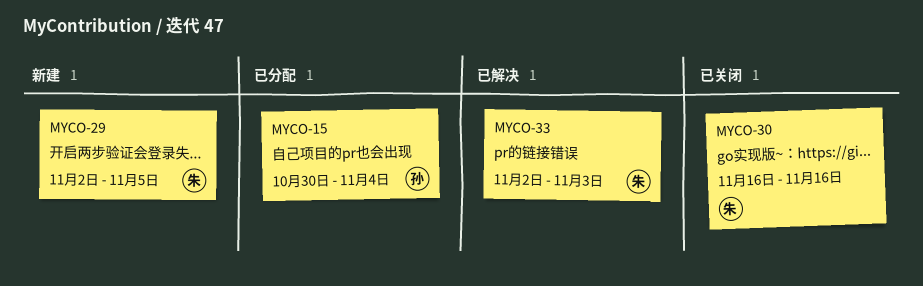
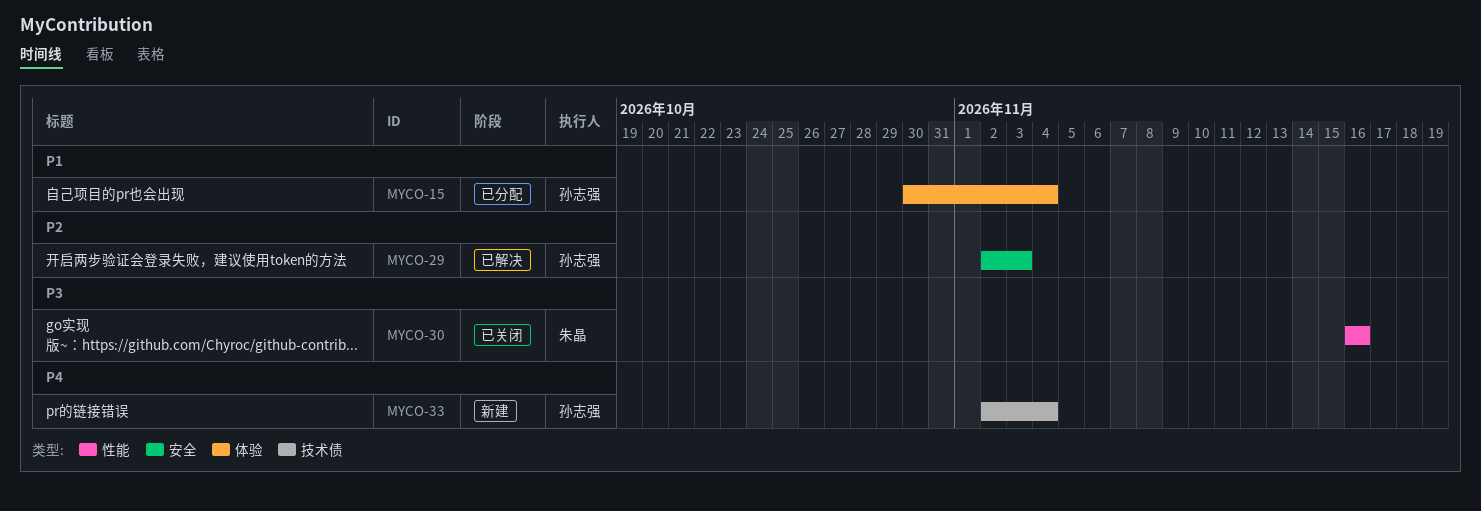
MYCO-29, status: 新建 -> 已解决
MYCO-29, owner: 朱晶 -> 孙志强
MYCO-29, due: Nov 5 -> Nov 3
MYCO-33, status: 已解决 -> 新建
MYCO-33, owner: 朱晶 -> 孙志强
MYCO-33, due: Nov 3 -> Nov 4

